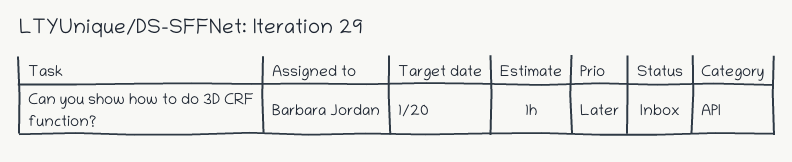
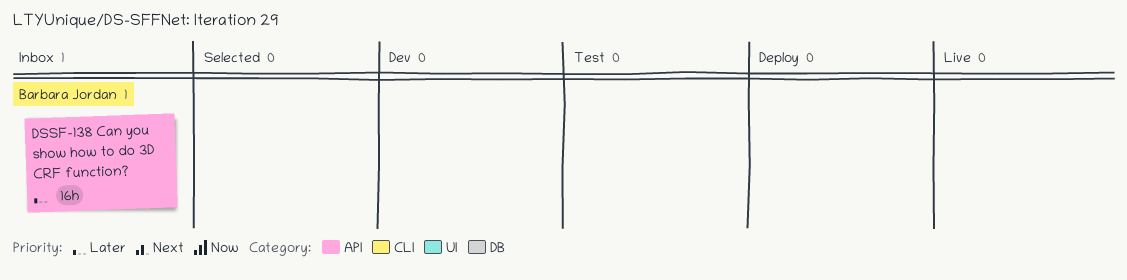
Can you show how to do 3D CRF function?, estimate: 1h -> 16h

